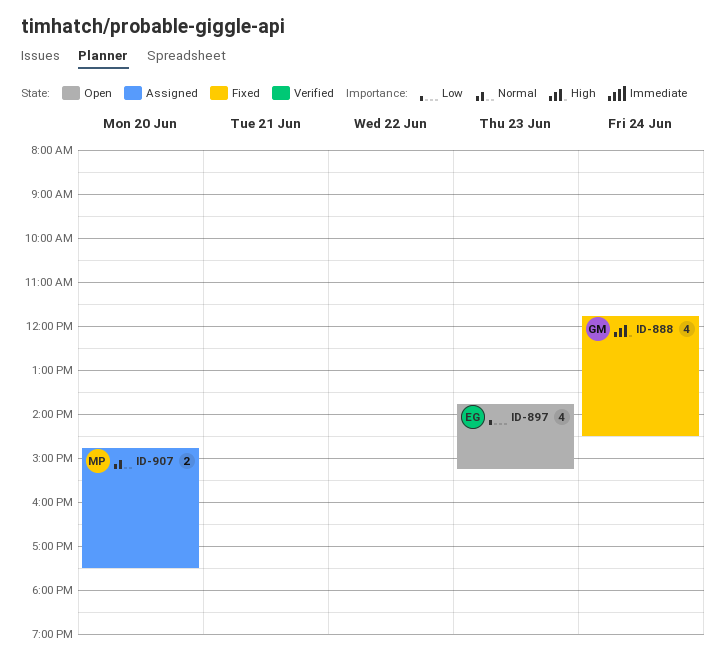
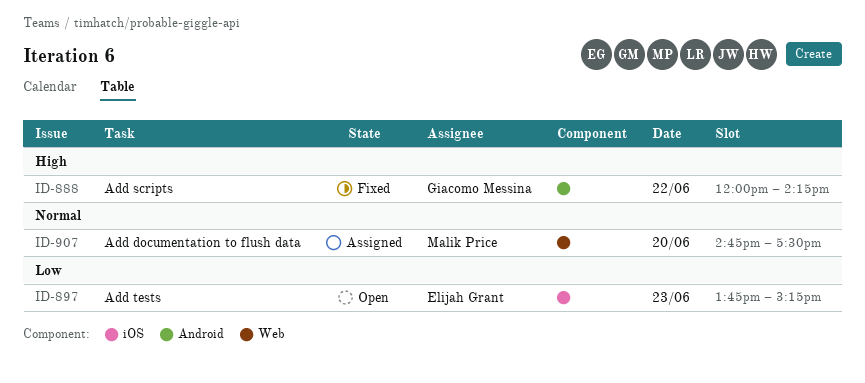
ID-888, day: Jun 24 -> Jun 22
ID-888, begins: 11:45 -> 12:00
ID-888, ends: 14:30 -> 14:15

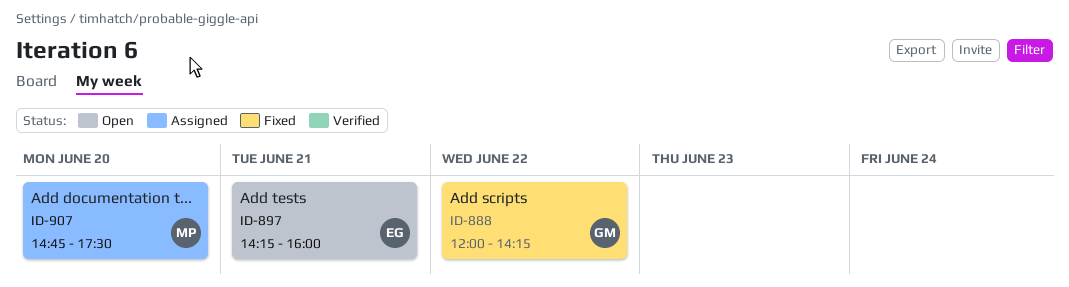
ID-897, day: Jun 23 -> Jun 21
ID-897, begins: 13:45 -> 14:15
ID-897, ends: 15:15 -> 16:00

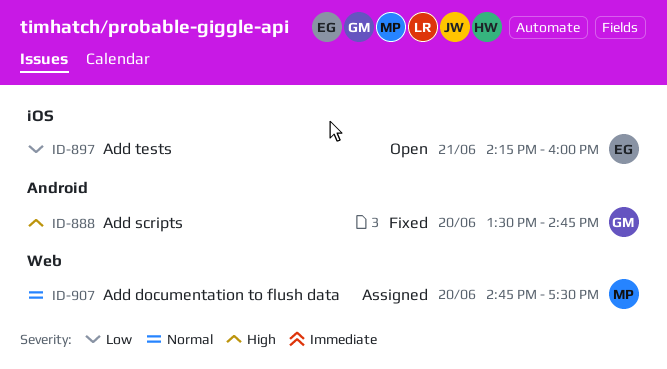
ID-888, day: Jun 22 -> Jun 20
ID-888, begins: 12:00 -> 13:30
ID-888, ends: 14:15 -> 14:45

